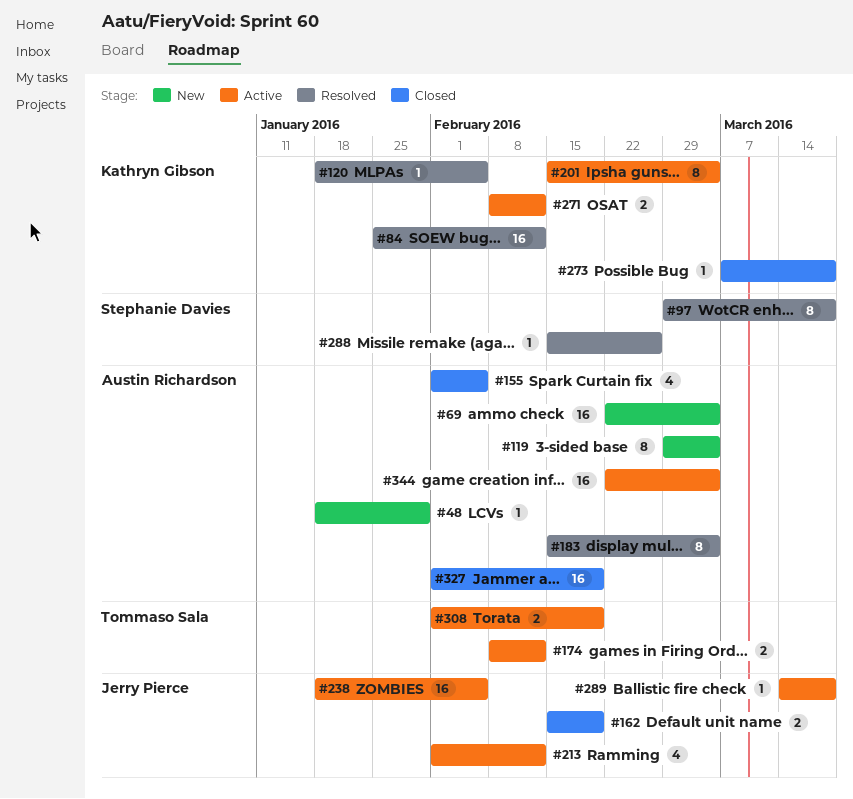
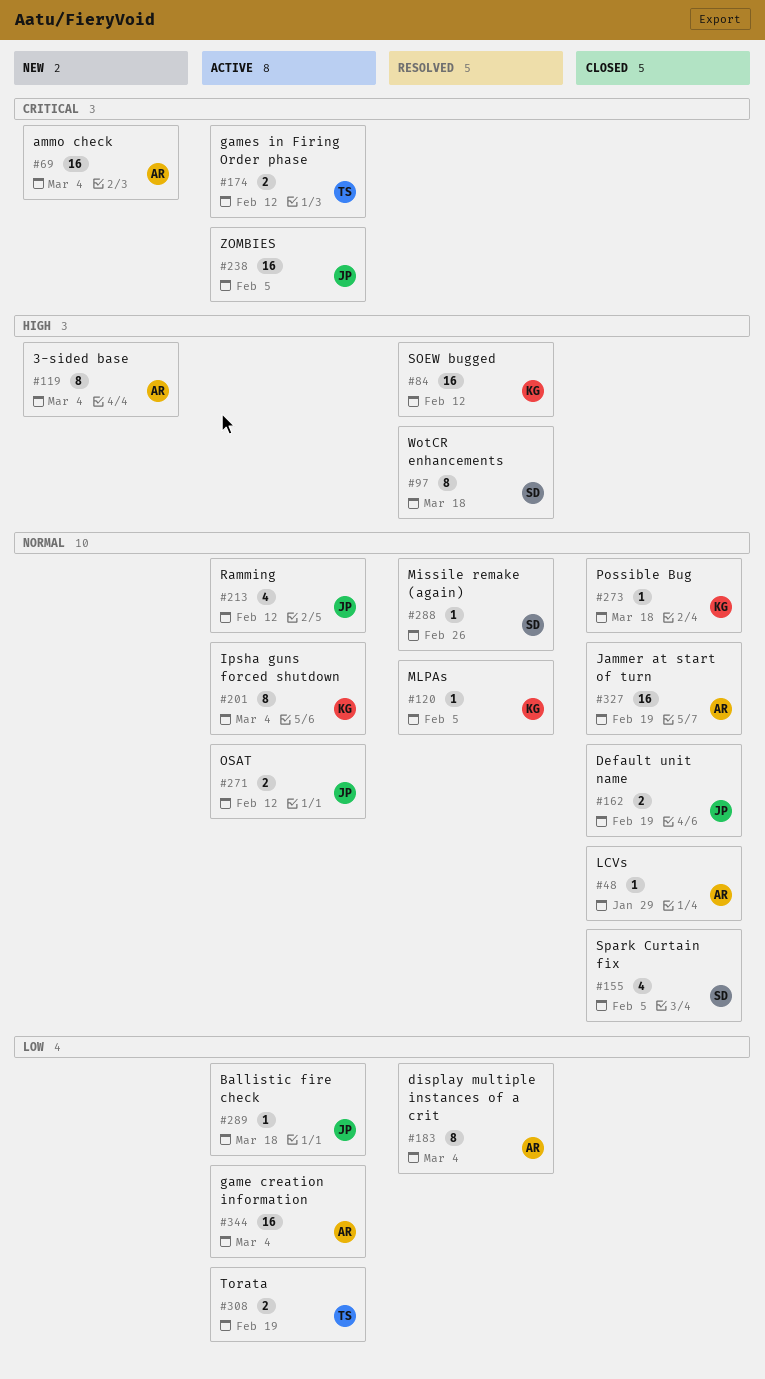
#48, status: New -> Closed
#155, owner: Austin Richardson -> Stephanie Davies
#271, owner: Kathryn Gibson -> Jerry Pierce

